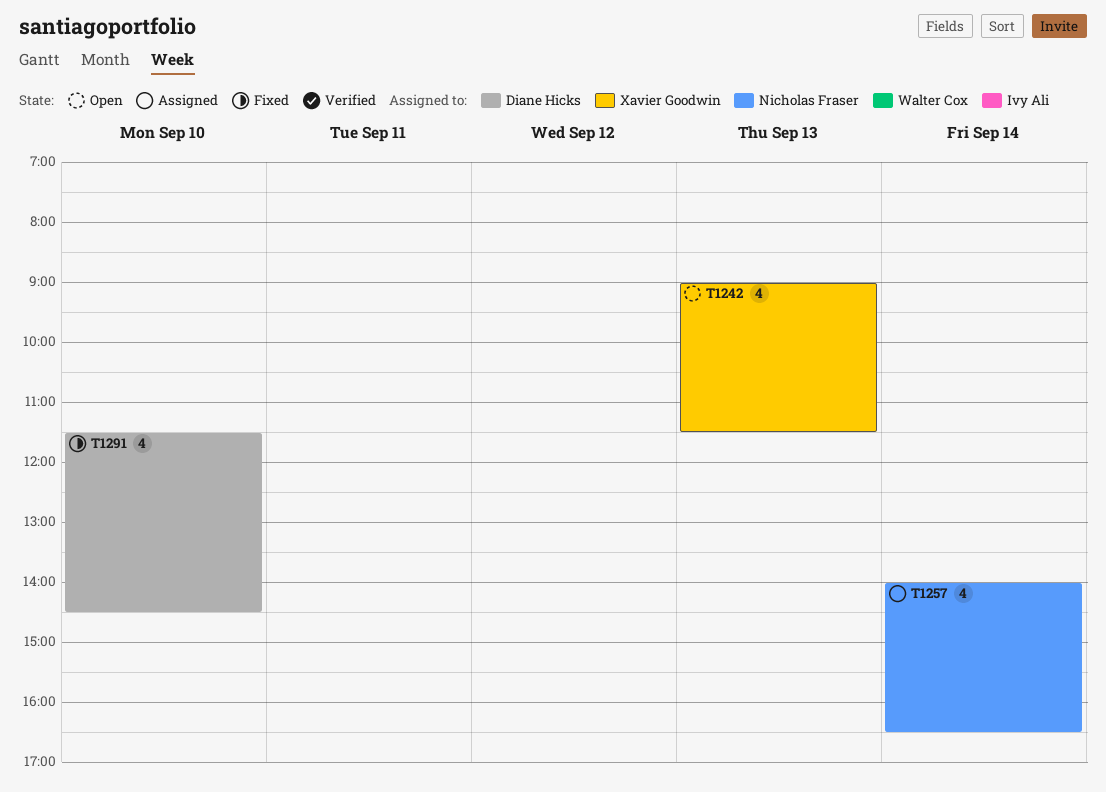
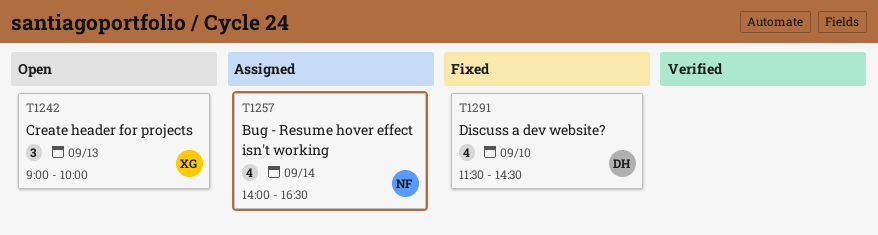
T1242, estimate: 4 -> 3
T1242, ends: 11:30 -> 10:00

